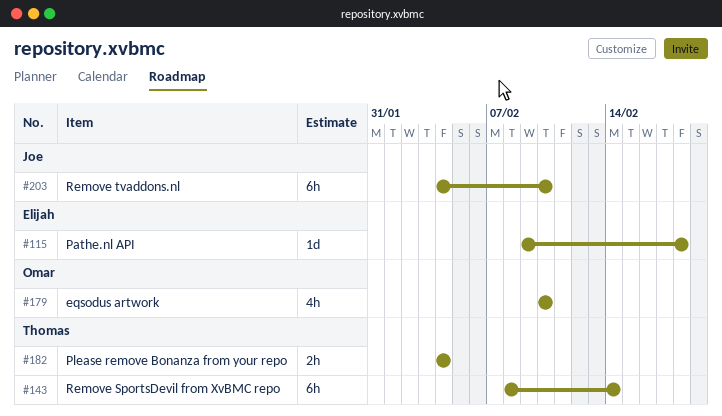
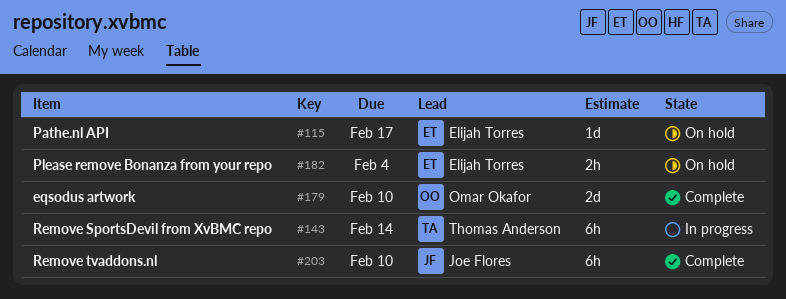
#115, due: Feb 18 -> Feb 17
#179, estimate: 4h -> 2d
#182, owner: Thomas Anderson -> Elijah Torres

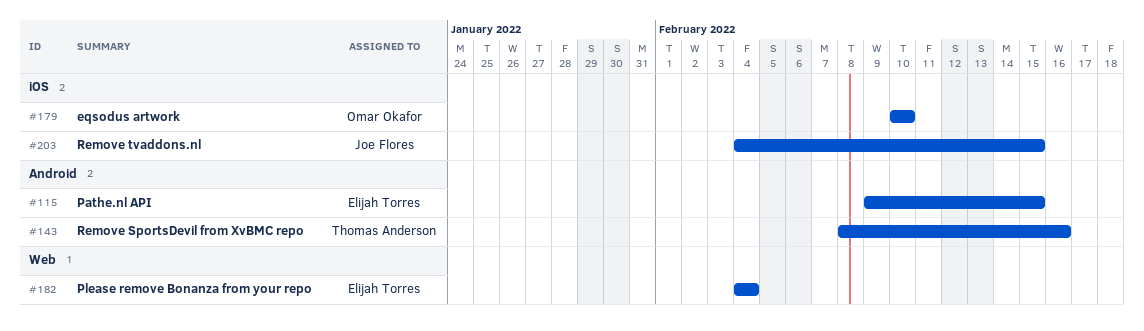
#115, due: Feb 17 -> Feb 15
#143, due: Feb 14 -> Feb 16
#203, due: Feb 10 -> Feb 15

